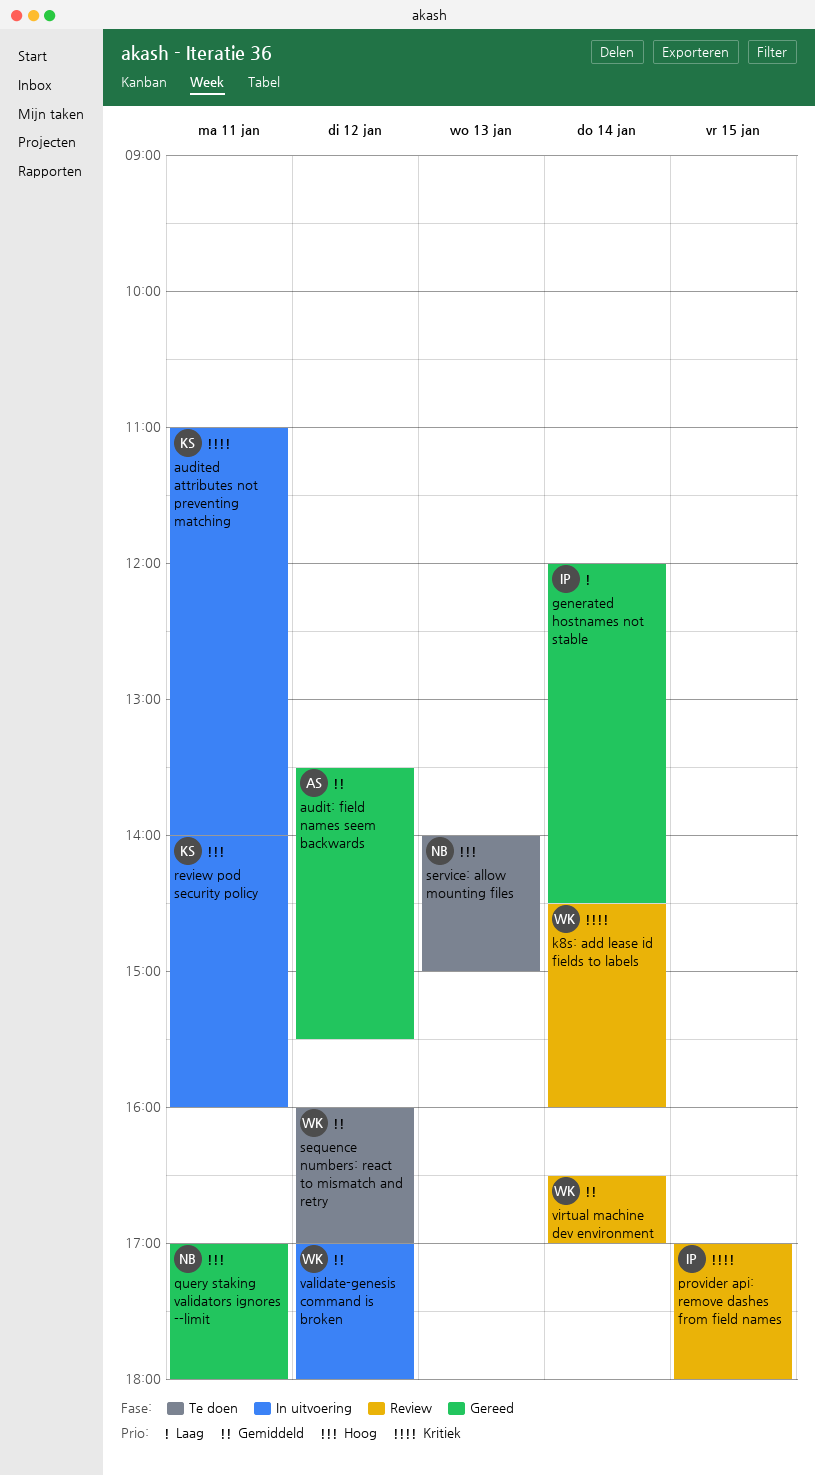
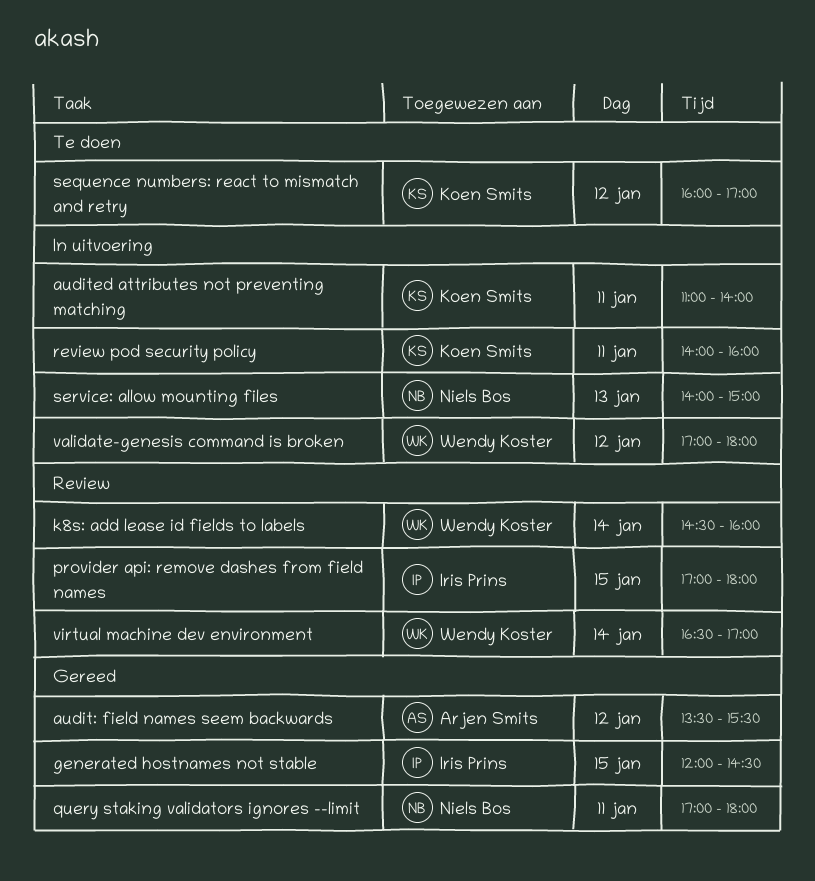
generated hostnames not stable, day: Jan 14 -> Jan 15
sequence numbers: react to mismatch and retry, owner: Wendy Koster -> Koen Smits
service: allow mounting files, status: Te doen -> In uitvoering

